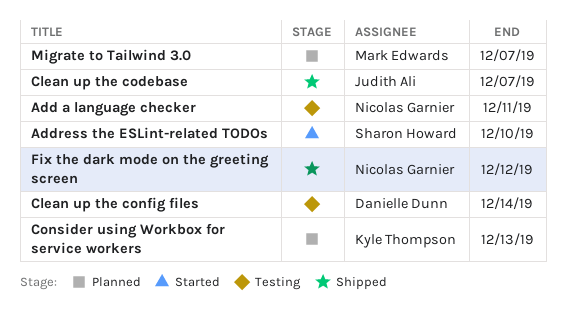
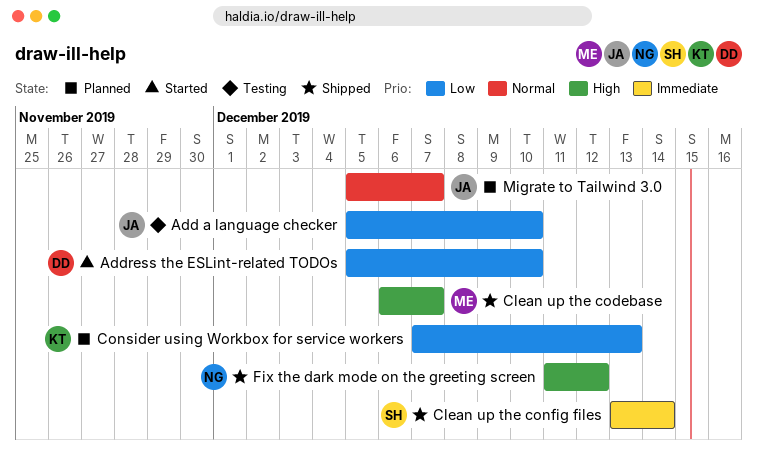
Add a language checker, owner: Nicolas Garnier -> Judith Ali
Add a language checker, due: Dec 11 -> Dec 10
Address the ESLint-related TODOs, owner: Sharon Howard -> Danielle Dunn
Clean up the codebase, owner: Judith Ali -> Mark Edwards
Clean up the config files, status: Testing -> Shipped
Clean up the config files, owner: Danielle Dunn -> Sharon Howard
Migrate to Tailwind 3.0, owner: Mark Edwards -> Judith Ali

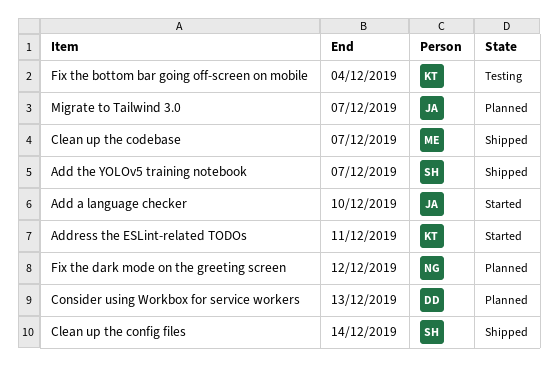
Add a language checker, status: Testing -> Started
Add the YOLOv5 training notebook: none -> present
Address the ESLint-related TODOs, owner: DD -> KT
Address the ESLint-related TODOs, due: Dec 10 -> Dec 11
Consider using Workbox for service workers, owner: KT -> DD
Fix the bottom bar going off-screen on mobile: none -> present
Fix the dark mode on the greeting screen, status: Shipped -> Planned

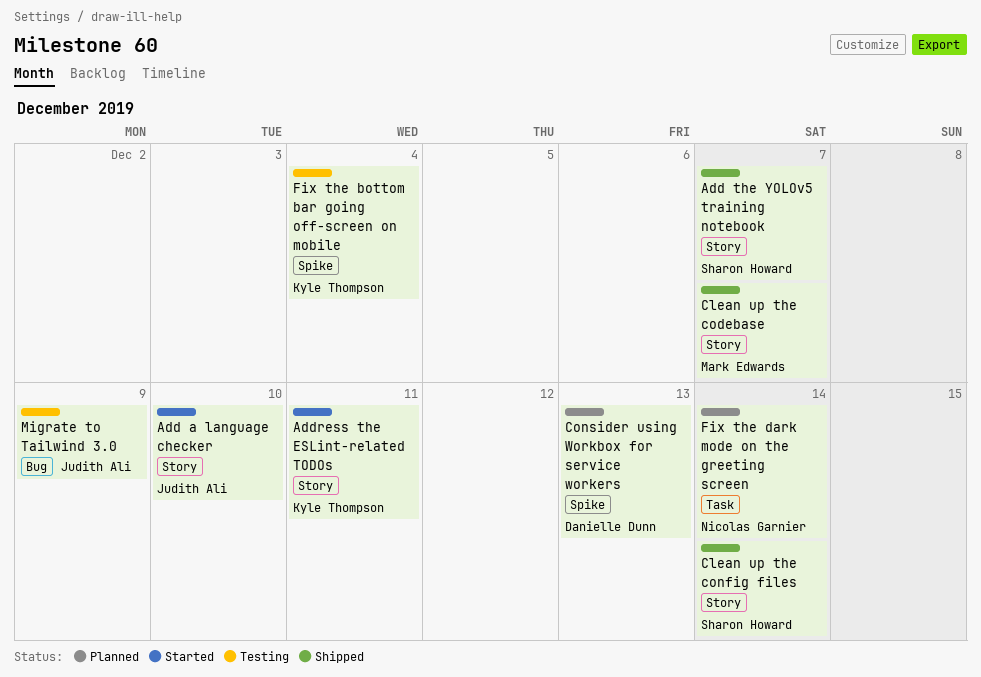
Fix the dark mode on the greeting screen, due: Dec 12 -> Dec 14
Migrate to Tailwind 3.0, status: Planned -> Testing
Migrate to Tailwind 3.0, due: Dec 7 -> Dec 9

